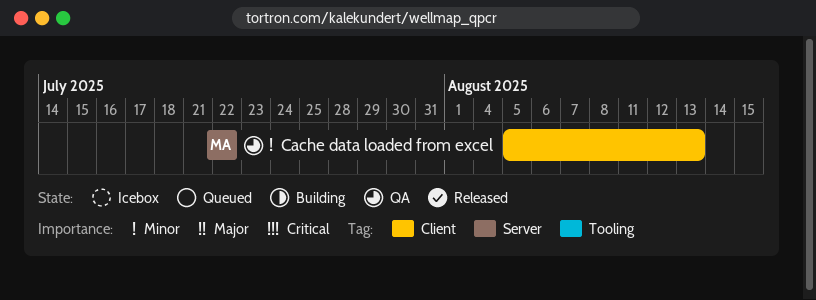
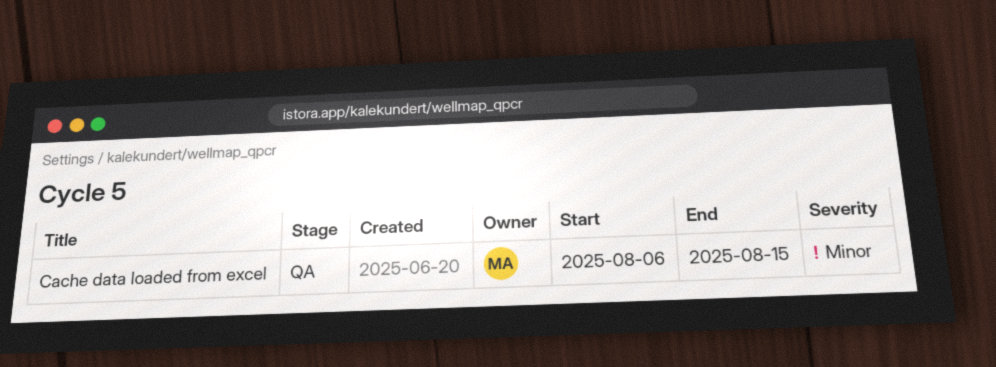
Cache data loaded from excel, start: Aug 5 -> Aug 6
Cache data loaded from excel, due: Aug 13 -> Aug 15

